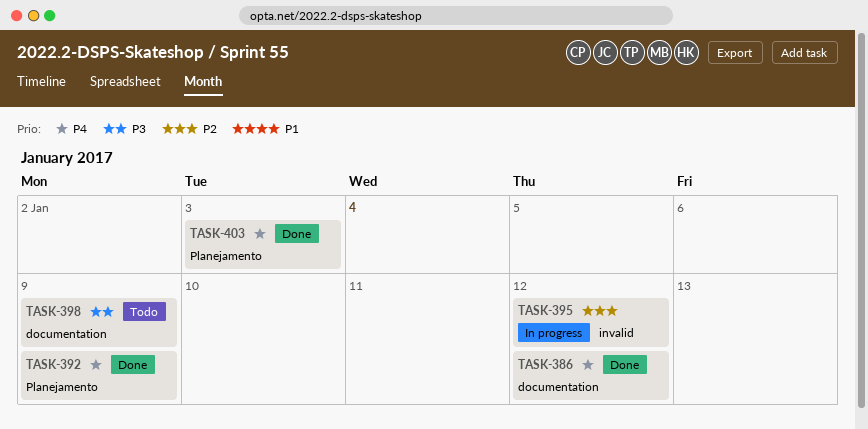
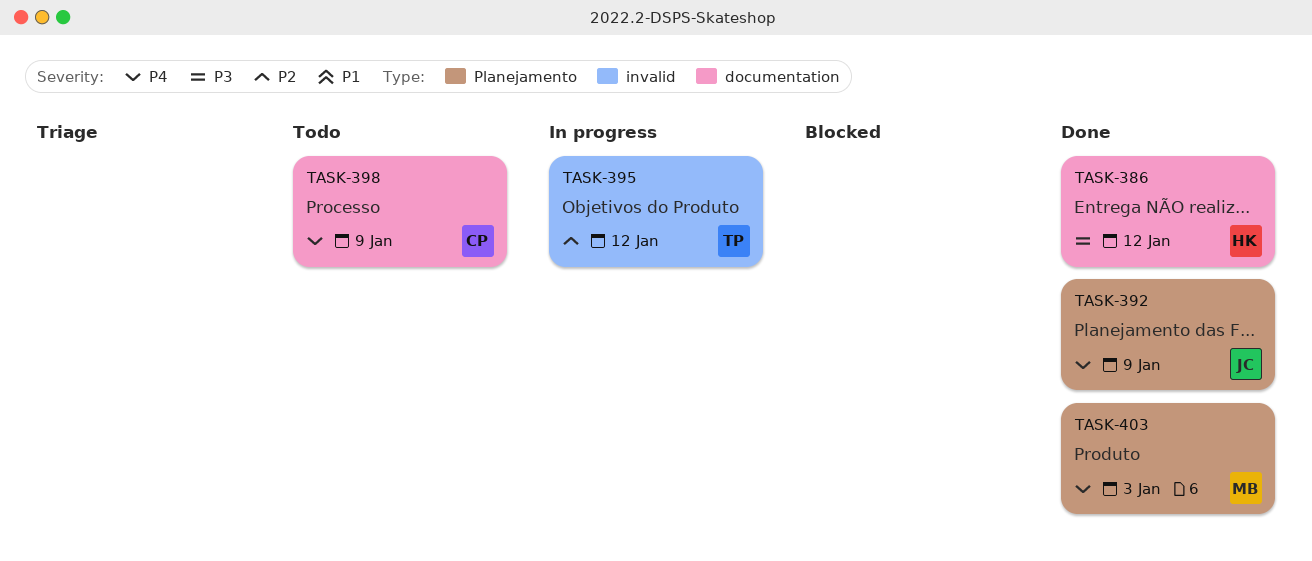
TASK-386, priority: P4 -> P3
TASK-398, priority: P3 -> P4

